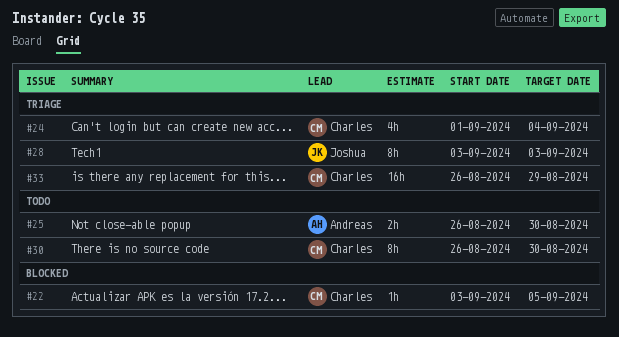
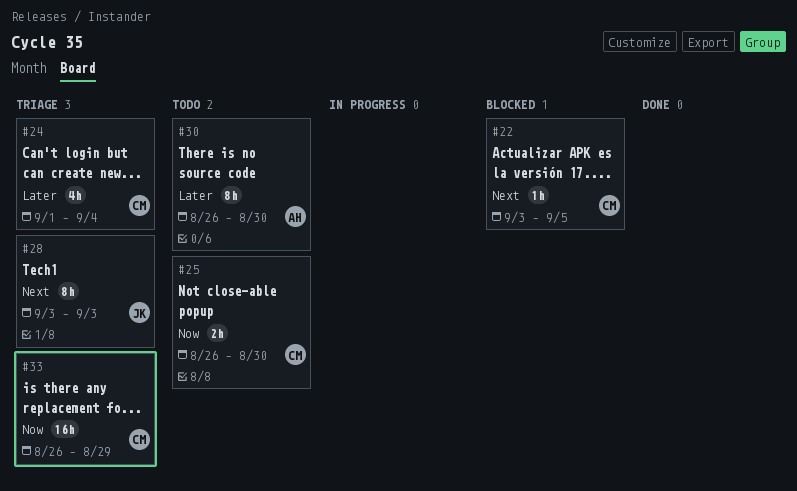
#25, owner: Andreas -> Charles
#30, owner: Charles -> Andreas

